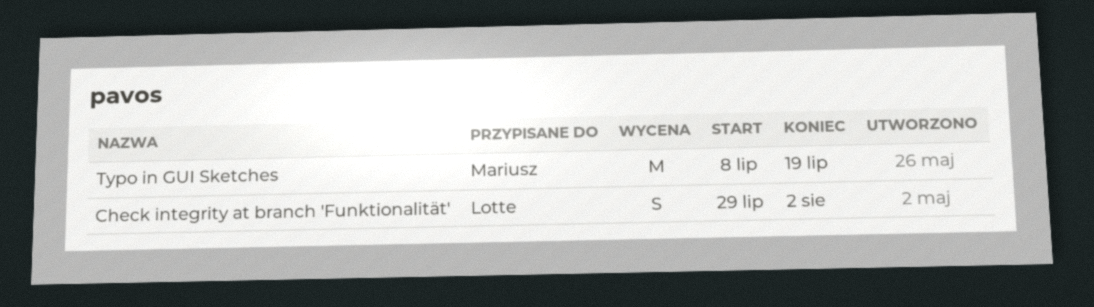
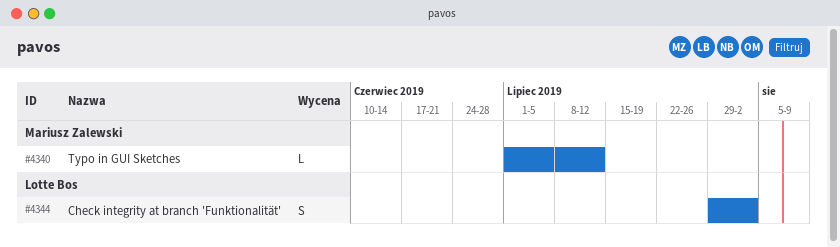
Typo in GUI Sketches, estimate: M -> L
Typo in GUI Sketches, start: Jul 8 -> Jul 1
Typo in GUI Sketches, due: Jul 19 -> Jul 12

